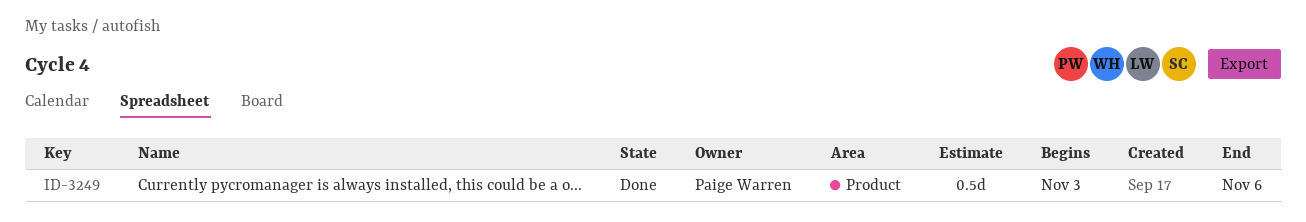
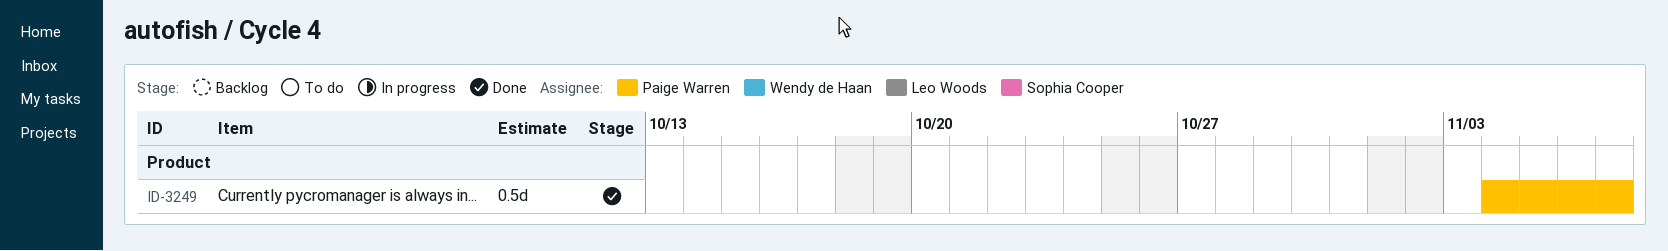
ID-3249, start: Nov 3 -> Nov 4
ID-3249, due: Nov 6 -> Nov 7

